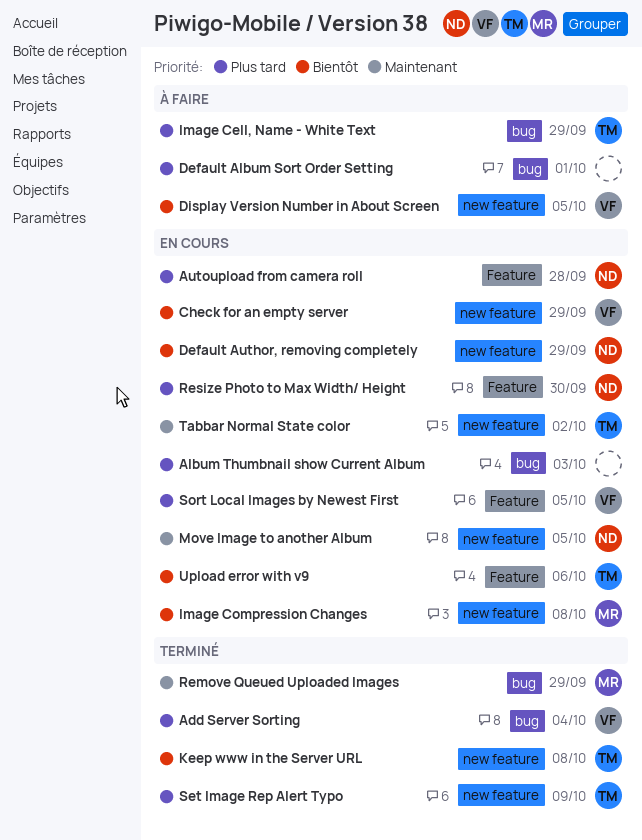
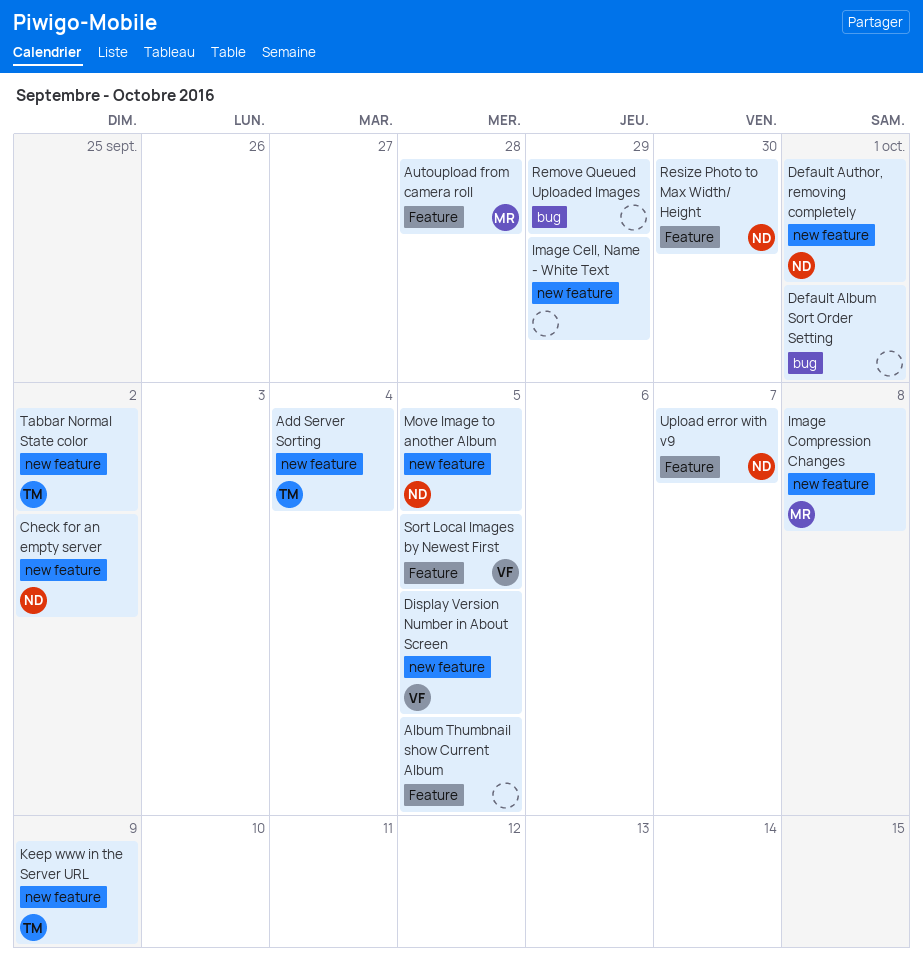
Add Server Sorting, owner: VF -> TM
Add Server Sorting, label: bug -> new feature
Album Thumbnail show Current Album, label: bug -> Feature
Album Thumbnail show Current Album, due: Oct 3 -> Oct 5
Autoupload from camera roll, owner: ND -> MR
Check for an empty server, owner: VF -> ND
Check for an empty server, due: Sep 29 -> Oct 2
Default Author, removing completely, due: Sep 29 -> Oct 1
Image Cell, Name - White Text, owner: TM -> none
Image Cell, Name - White Text, label: bug -> new feature
Keep www in the Server URL, due: Oct 8 -> Oct 9
Remove Queued Uploaded Images, owner: MR -> none
Set Image Rep Alert Typo: present -> none
Upload error with v9, owner: TM -> ND
Upload error with v9, due: Oct 6 -> Oct 7

